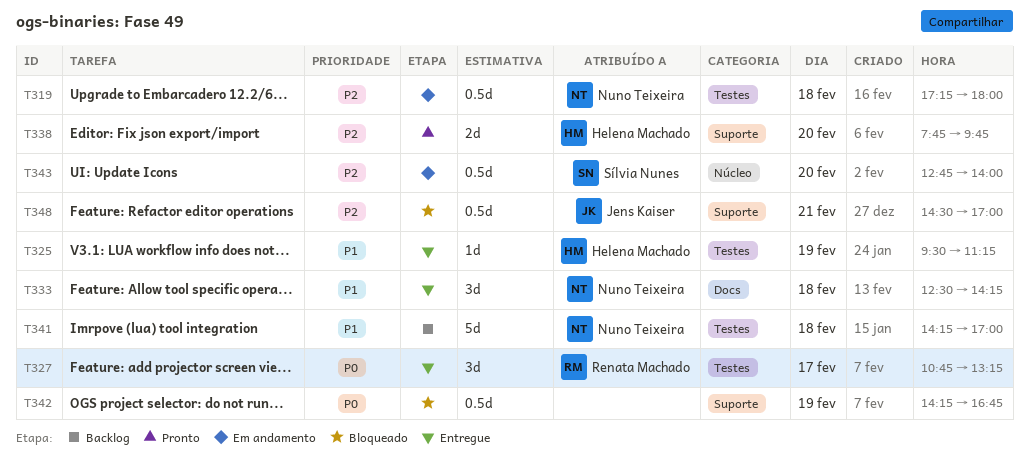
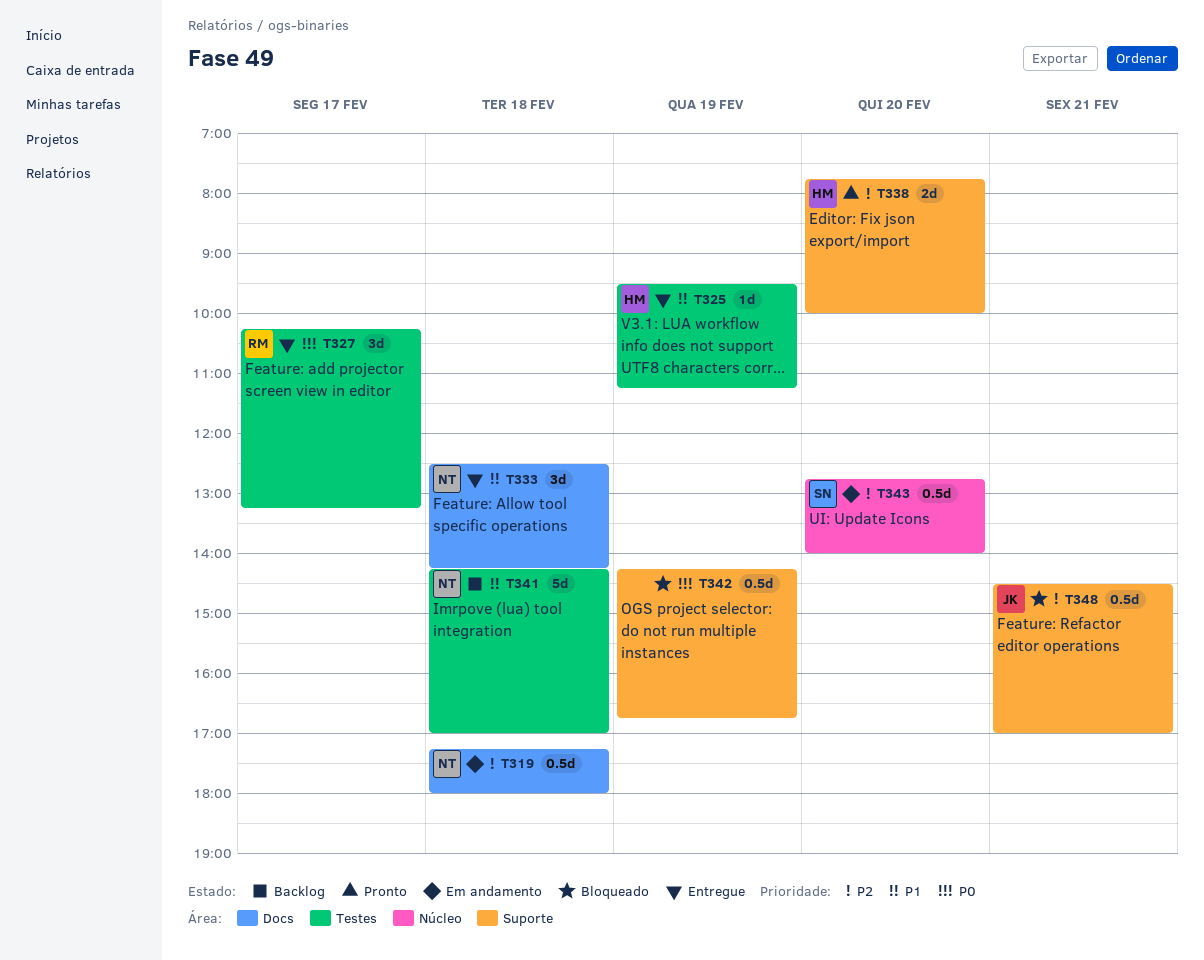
T319, label: Testes -> Docs
T327, begins: 10:45 -> 10:15
T338, ends: 09:45 -> 10:00

